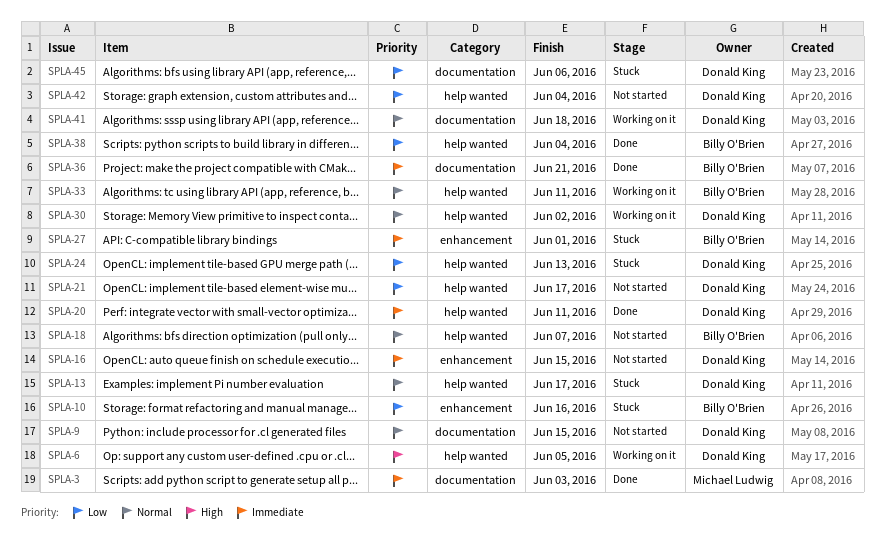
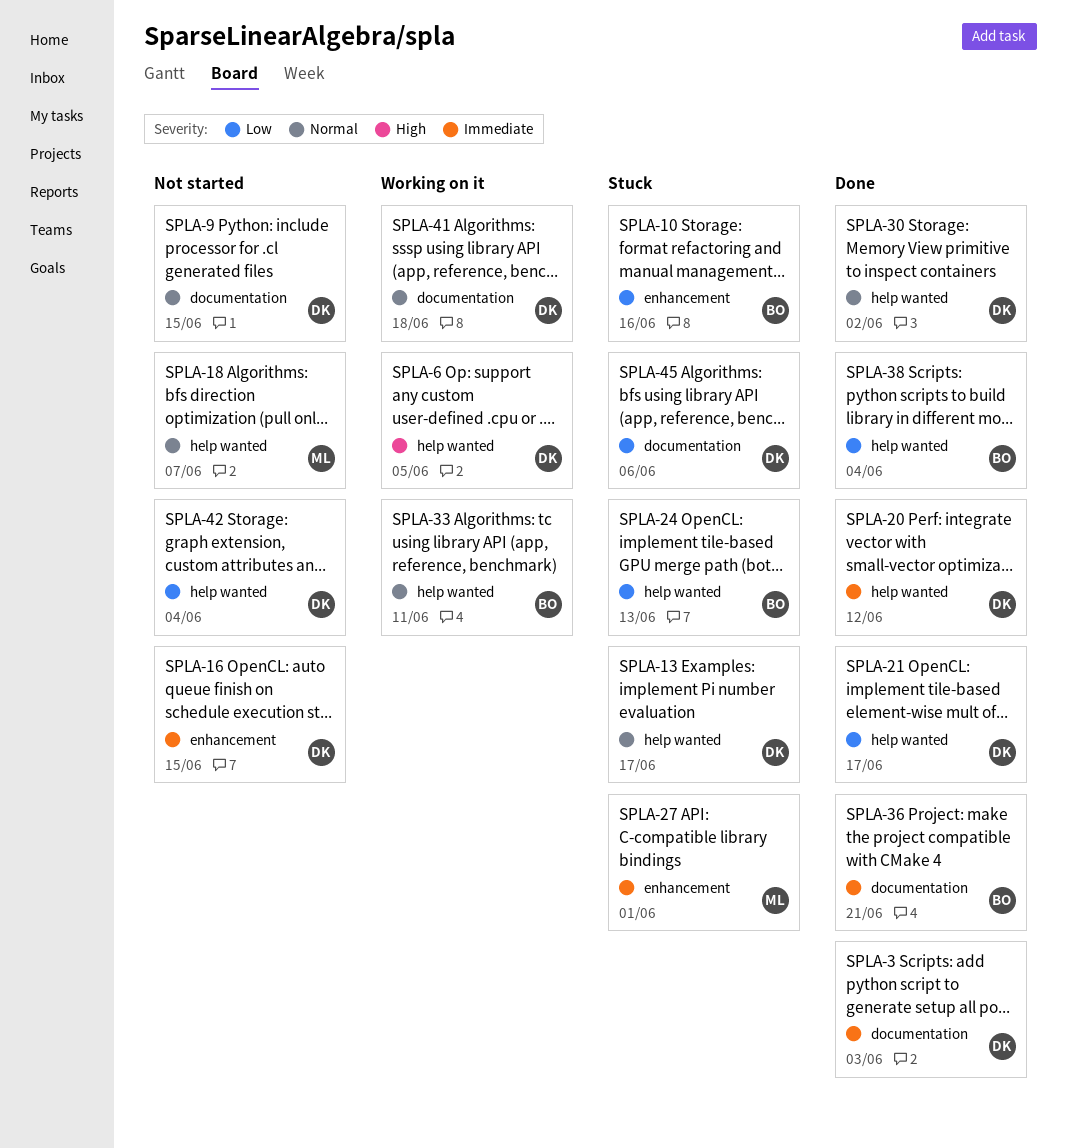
SPLA-3, owner: Michael Ludwig -> Donald King
SPLA-18, owner: Billy O'Brien -> Michael Ludwig
SPLA-20, due: Jun 11 -> Jun 12
SPLA-21, status: Not started -> Done
SPLA-24, owner: Donald King -> Billy O'Brien
SPLA-27, owner: Billy O'Brien -> Michael Ludwig
SPLA-30, status: Working on it -> Done

